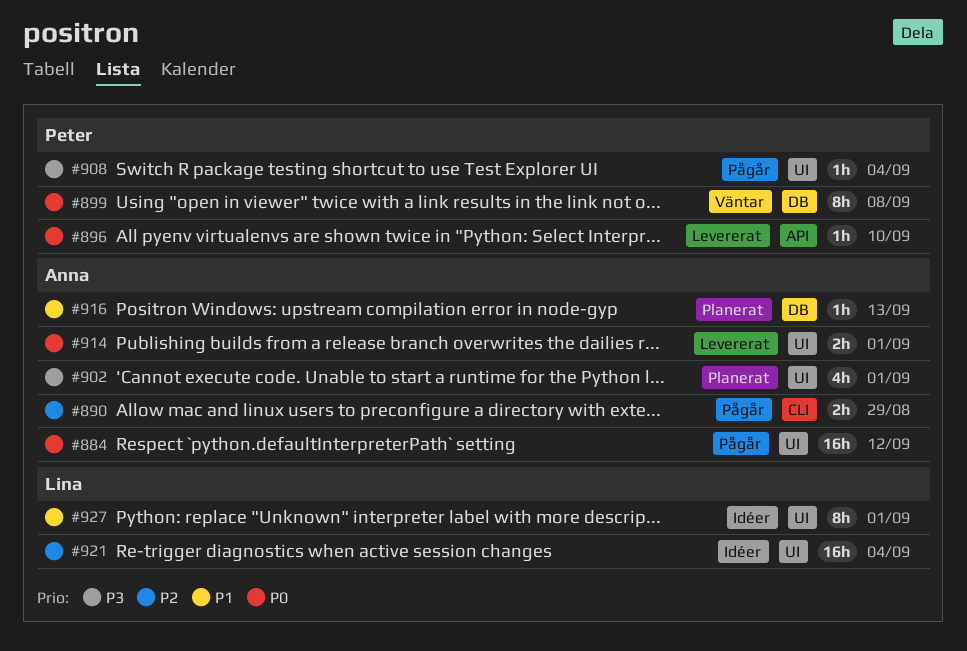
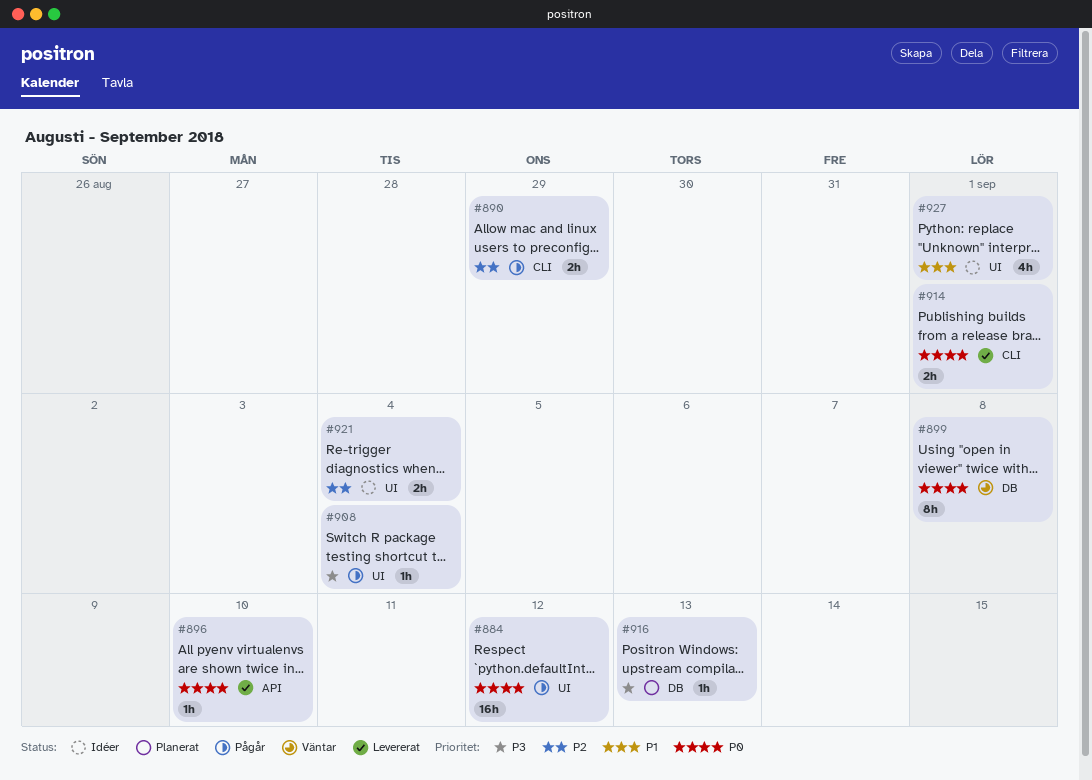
#902: present -> none
#914, label: UI -> CLI
#916, priority: P1 -> P3
#921, estimate: 16h -> 2h
#927, estimate: 8h -> 4h

